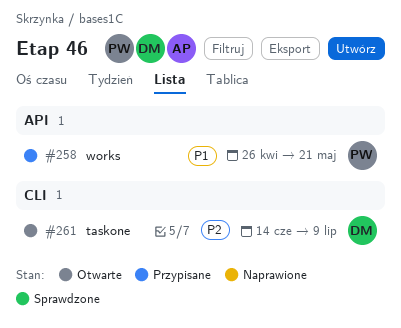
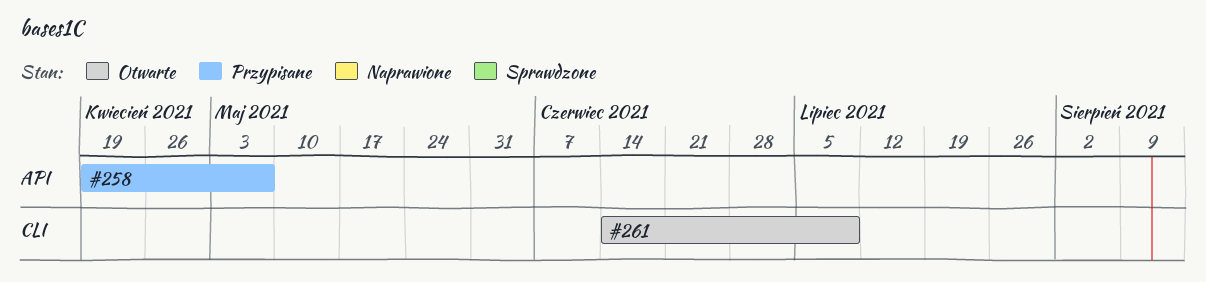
#258, start: Apr 26 -> Apr 19
#258, due: May 21 -> May 7

